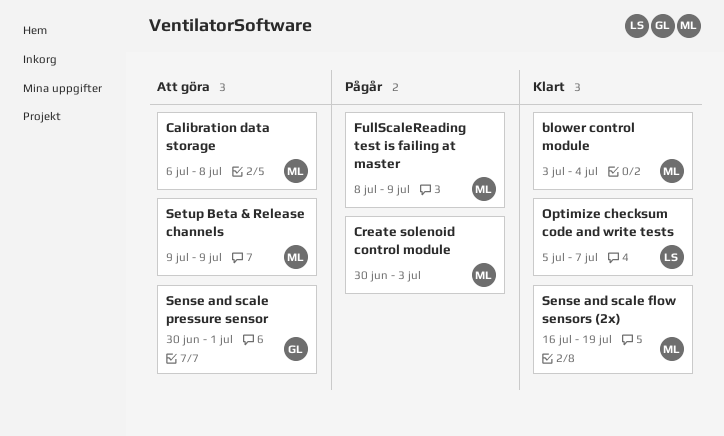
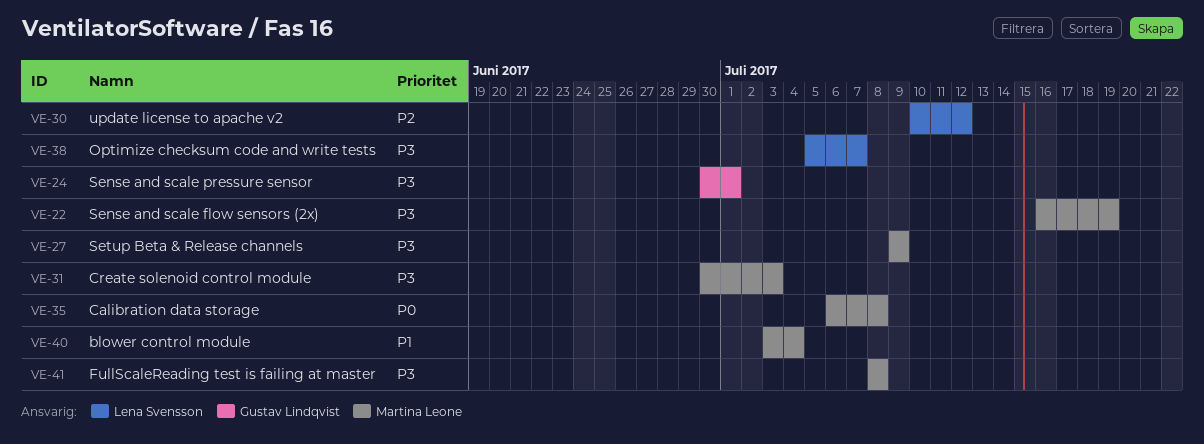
FullScaleReading test is failing at master, due: Jul 9 -> Jul 8
update license to apache v2: none -> present

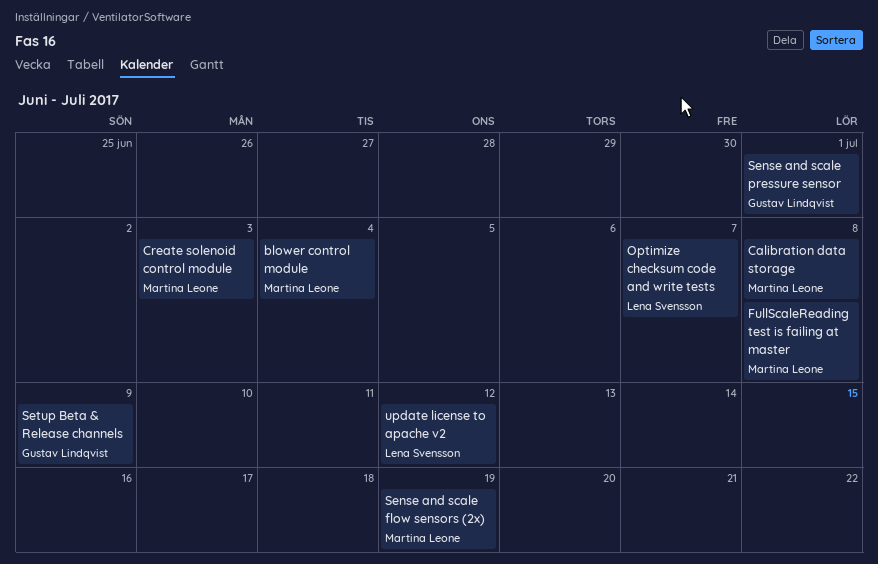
Setup Beta & Release channels, owner: Martina Leone -> Gustav Lindqvist

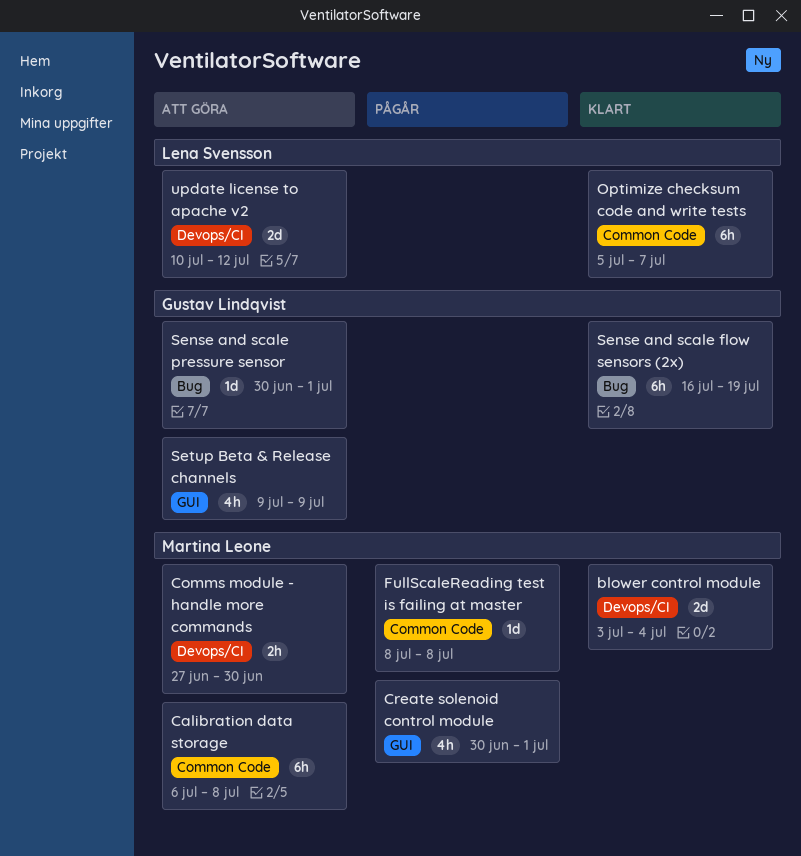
Comms module - handle more commands: none -> present
Create solenoid control module, due: Jul 3 -> Jul 1
Sense and scale flow sensors (2x), owner: Martina Leone -> Gustav Lindqvist

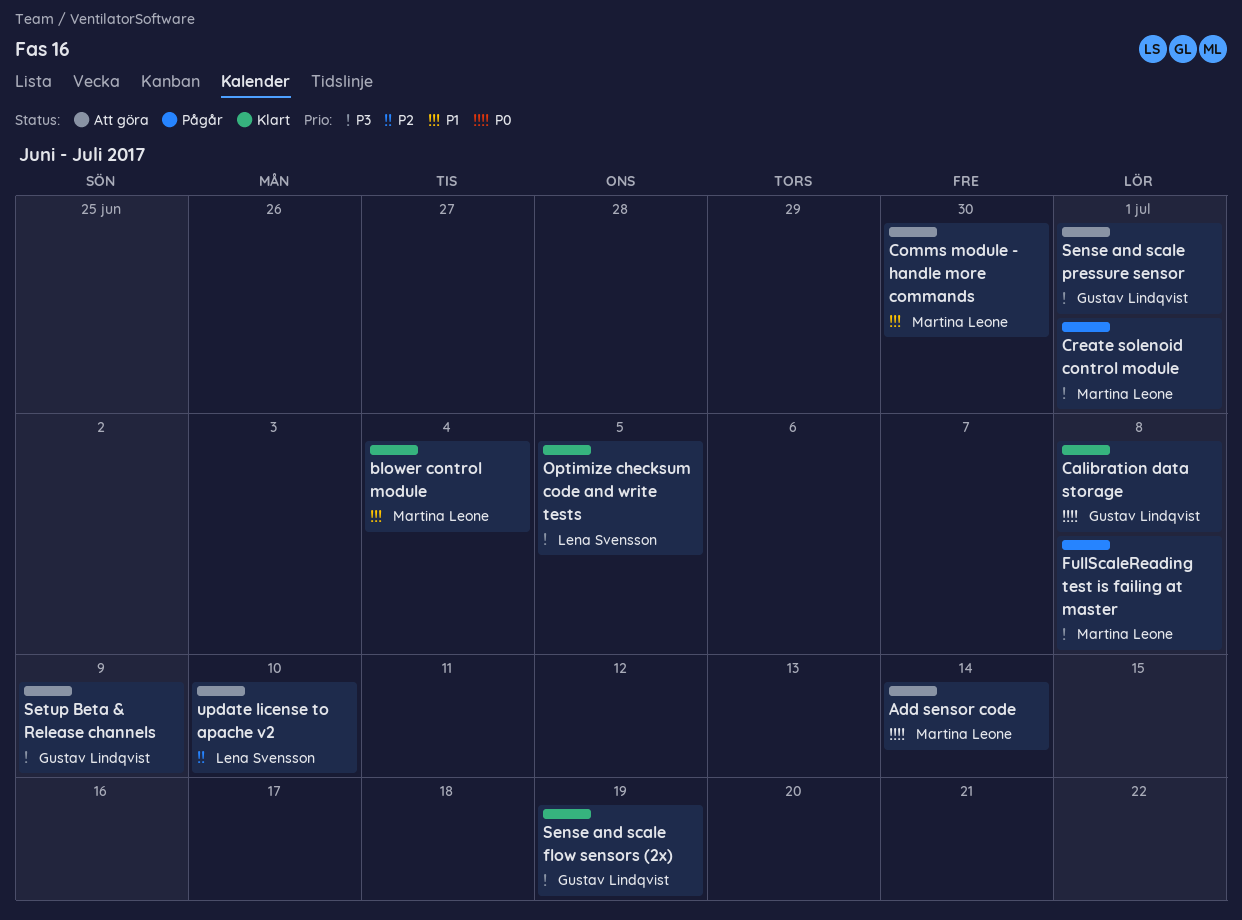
Add sensor code: none -> present
Calibration data storage, status: Att göra -> Klart
Calibration data storage, owner: Martina Leone -> Gustav Lindqvist
Optimize checksum code and write tests, due: Jul 7 -> Jul 5
update license to apache v2, due: Jul 12 -> Jul 10

